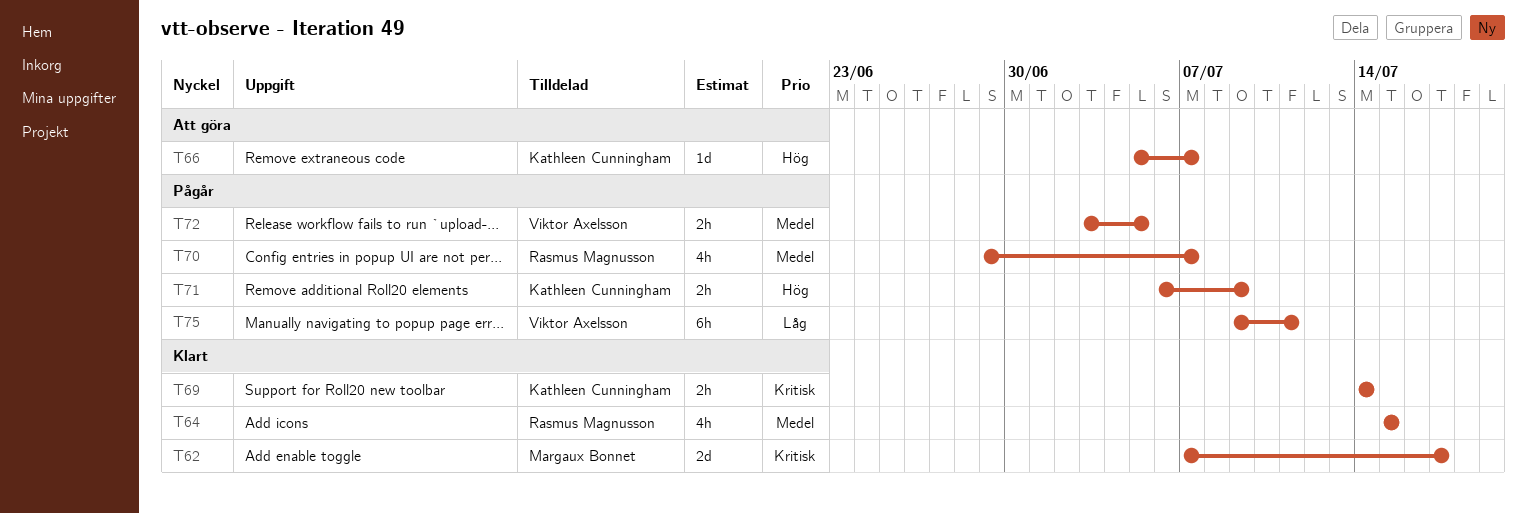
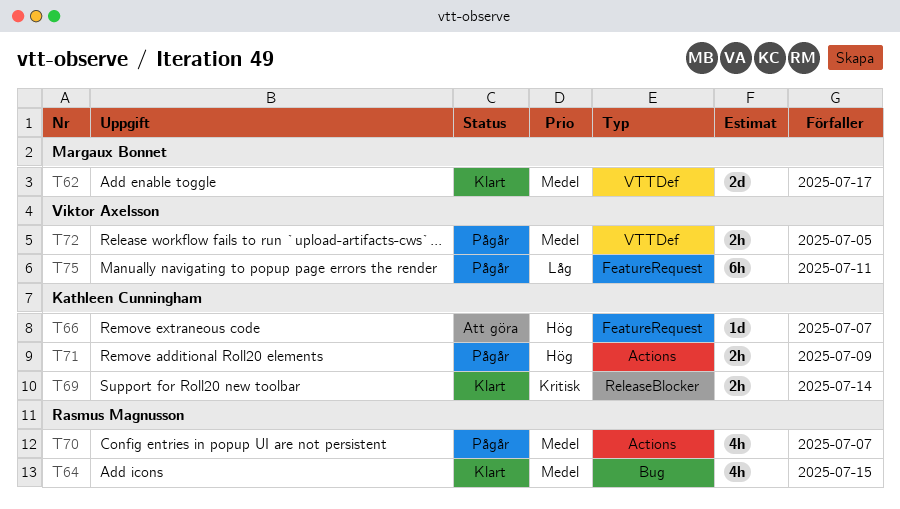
T62, priority: Kritisk -> Medel

